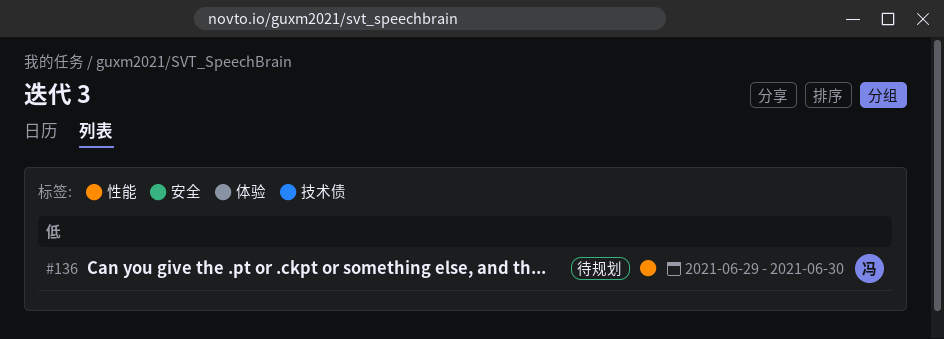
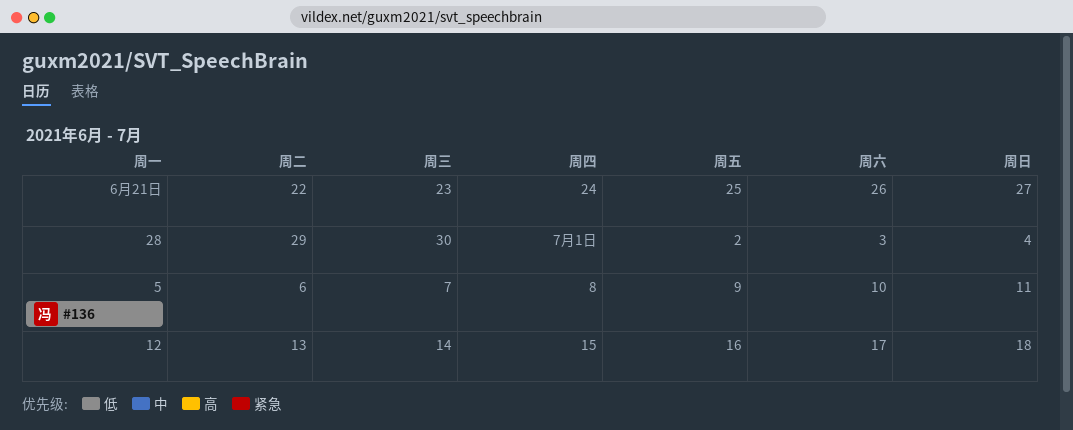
#136, start: Jun 29 -> Jul 5
#136, due: Jun 30 -> Jul 5

